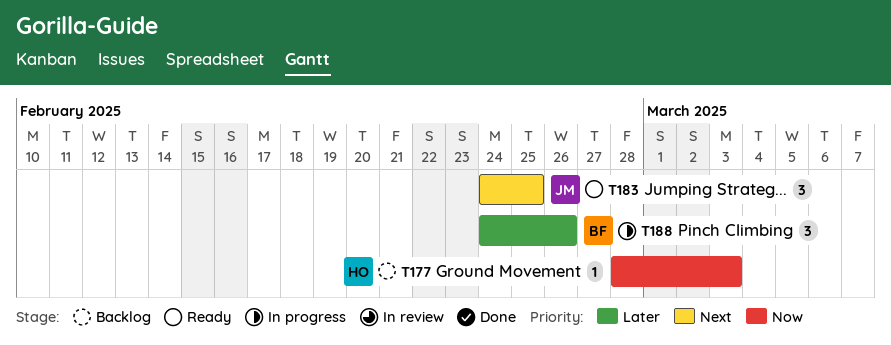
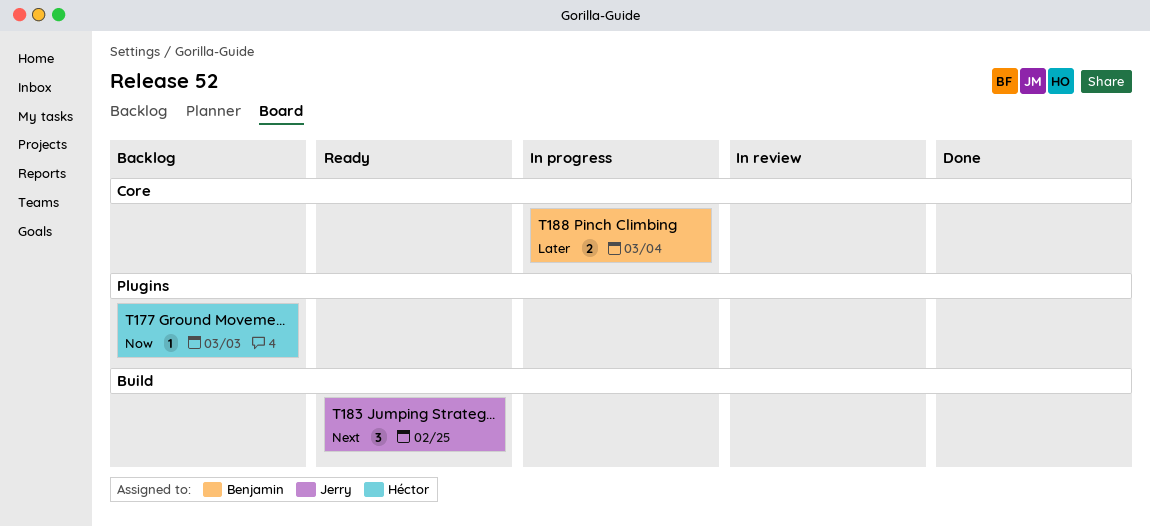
T188, estimate: 3 -> 2
T188, due: Feb 26 -> Mar 4

